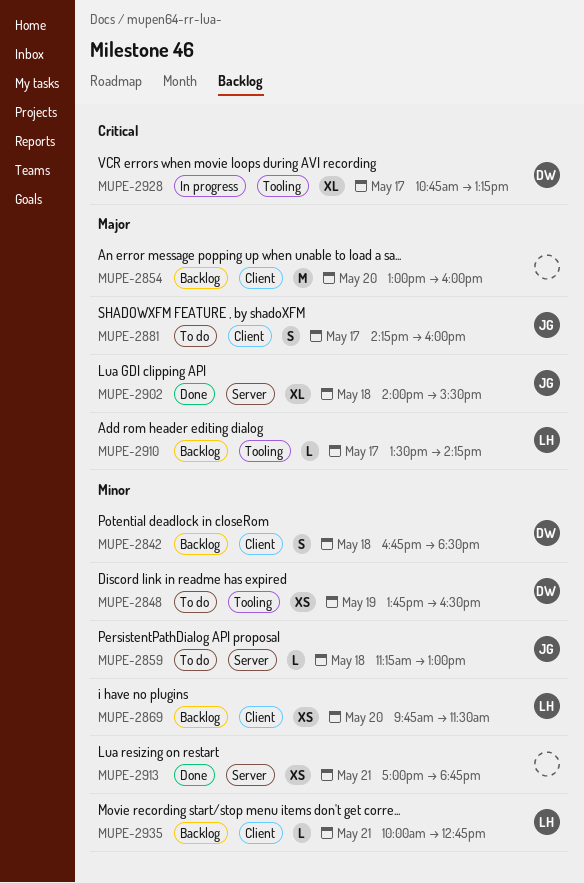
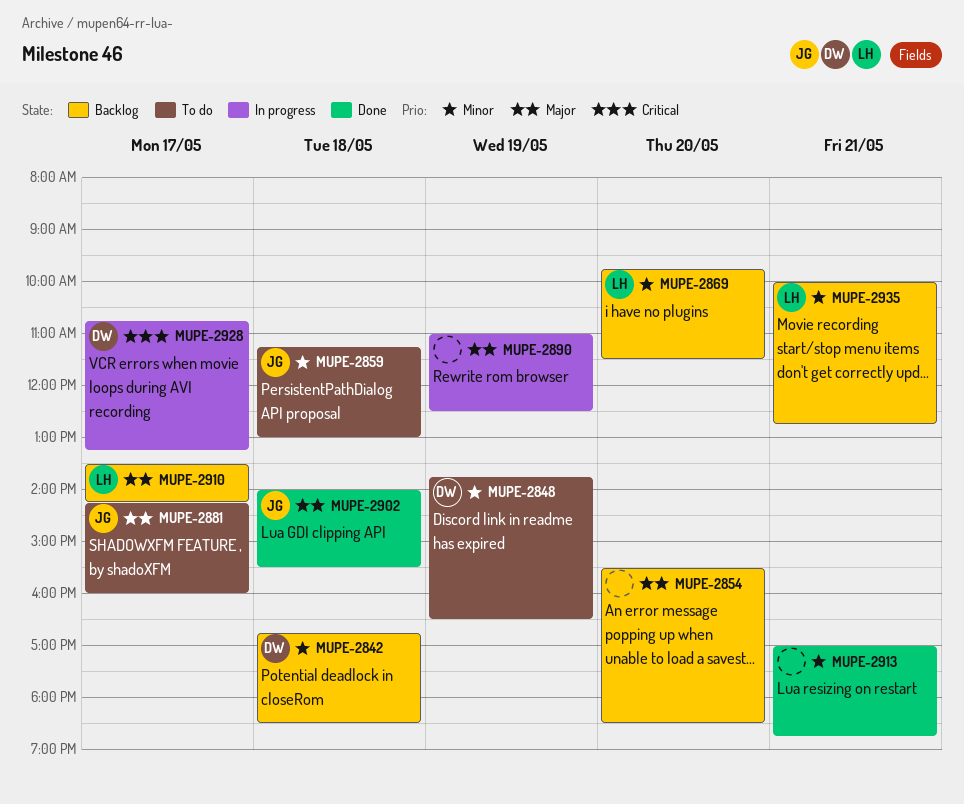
MUPE-2854, begins: 13:00 -> 15:30
MUPE-2854, ends: 16:00 -> 18:30
MUPE-2890: none -> present

